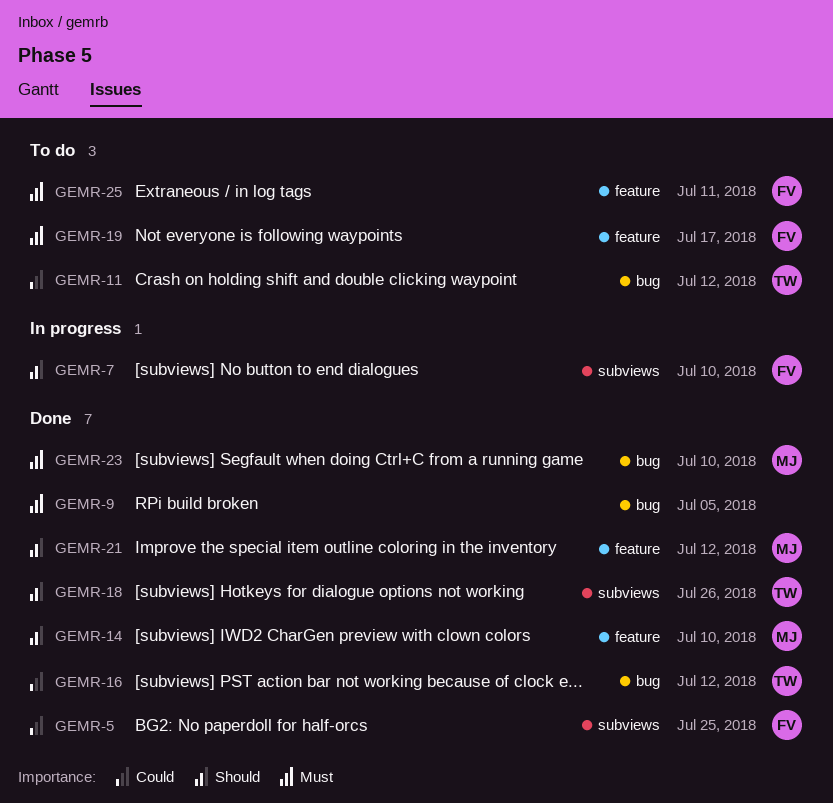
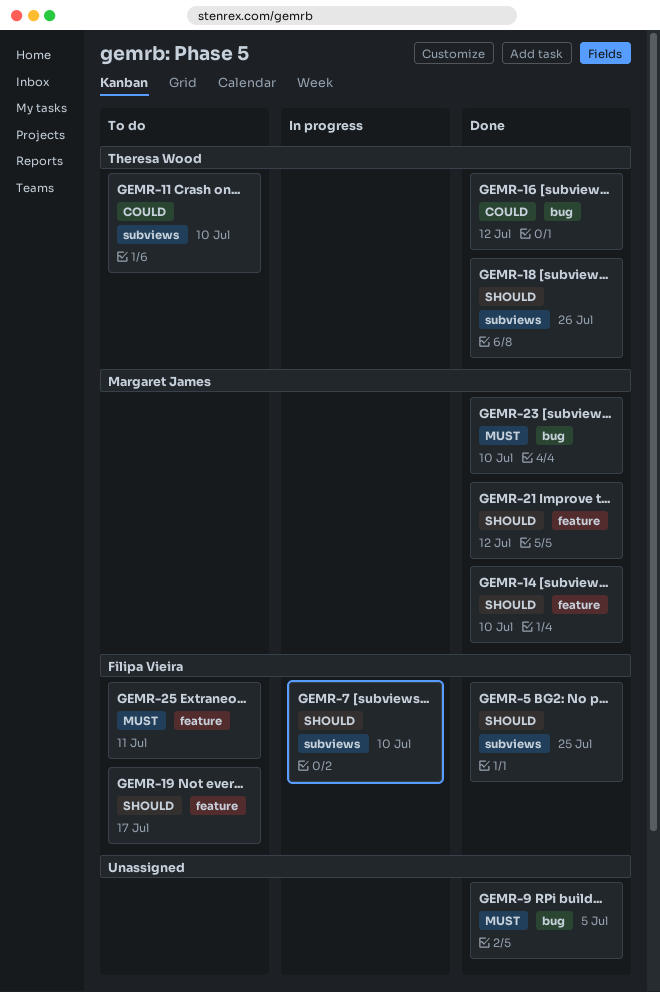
GEMR-5, priority: Could -> Should
GEMR-11, label: bug -> subviews
GEMR-11, due: Jul 12 -> Jul 10
GEMR-19, priority: Must -> Should

